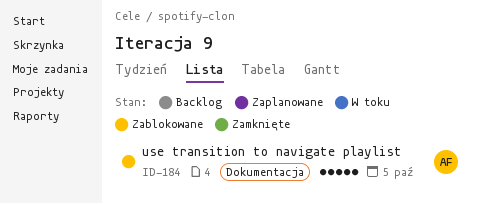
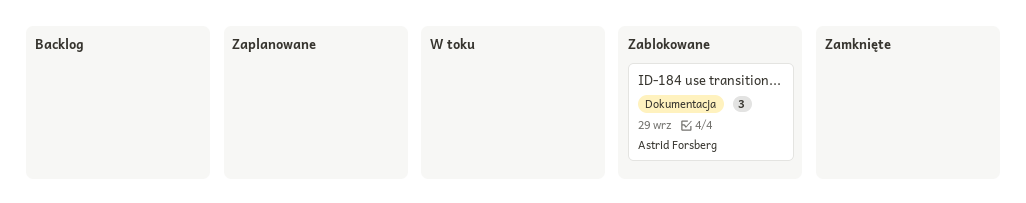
ID-184, estimate: 5 -> 3
ID-184, due: Oct 5 -> Sep 29

